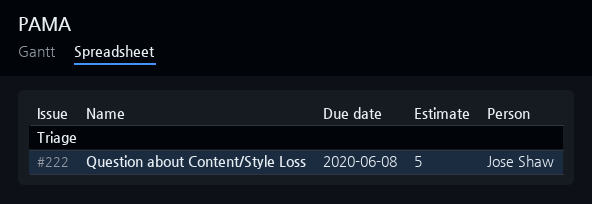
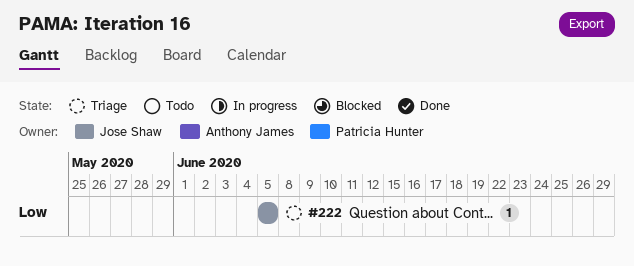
#222, estimate: 5 -> 1
#222, due: Jun 8 -> Jun 5

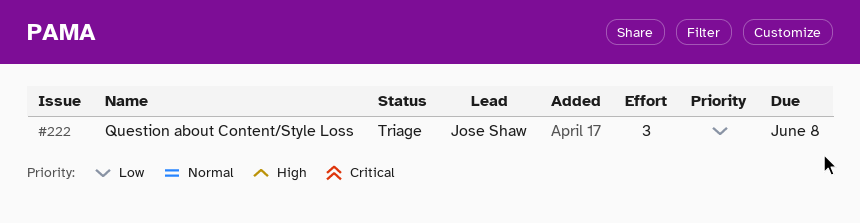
#222, estimate: 1 -> 3
#222, due: Jun 5 -> Jun 8

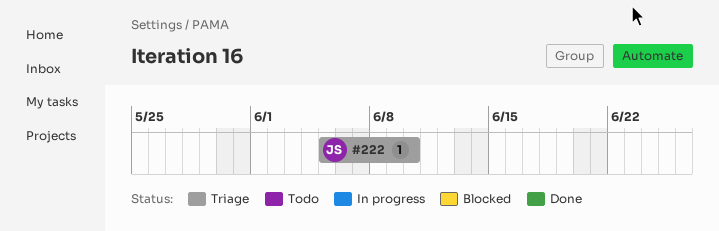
#222, estimate: 3 -> 1
#222, due: Jun 8 -> Jun 10

